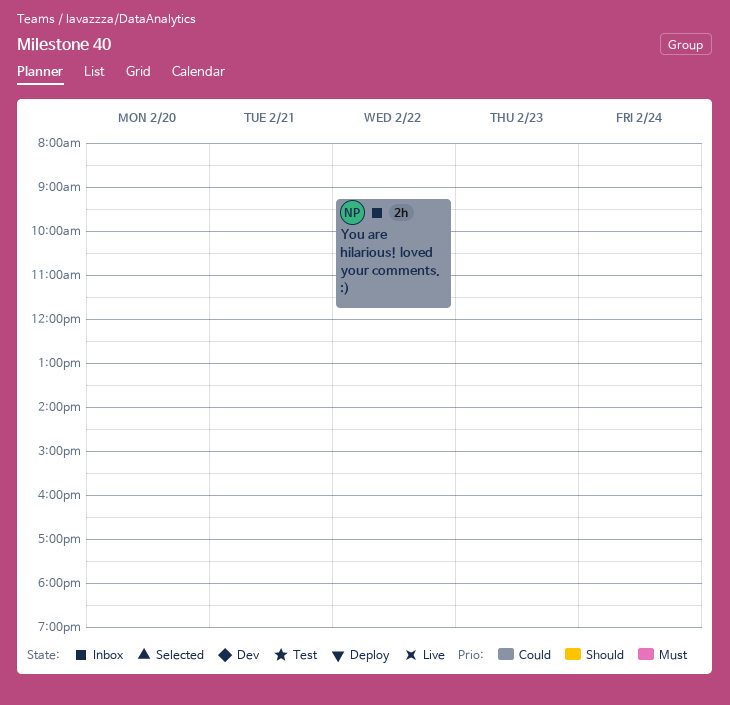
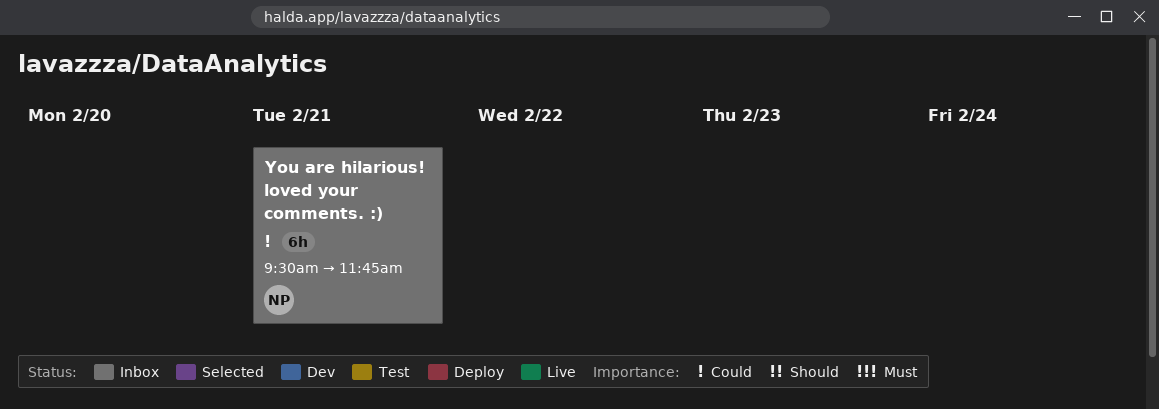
You are hilarious! loved your comments. :), estimate: 2h -> 6h
You are hilarious! loved your comments. :), day: Feb 22 -> Feb 21
You are hilarious! loved your comments. :), begins: 09:15 -> 09:30

